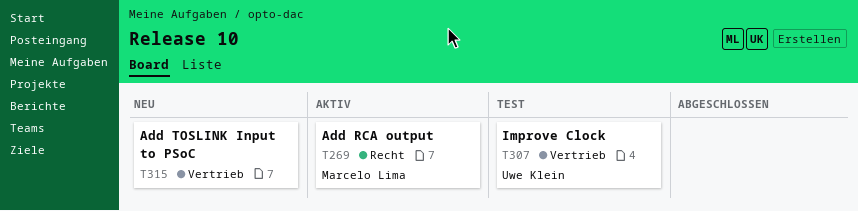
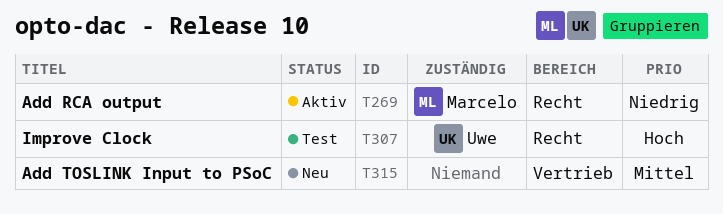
T307, label: Vertrieb -> Recht

